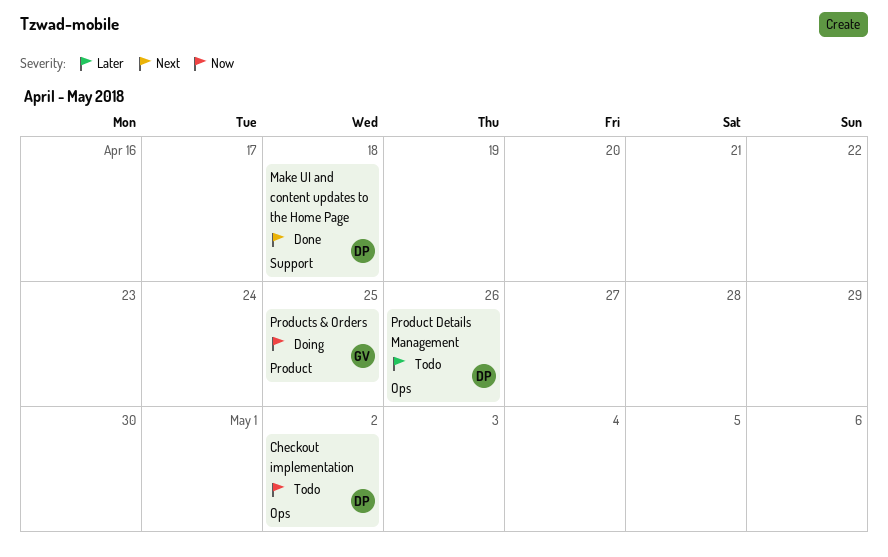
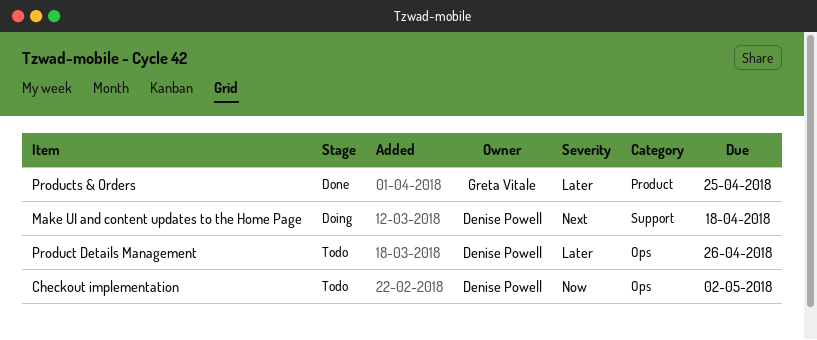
Make UI and content updates to the Home Page, status: Done -> Doing
Products & Orders, status: Doing -> Done
Products & Orders, priority: Now -> Later

